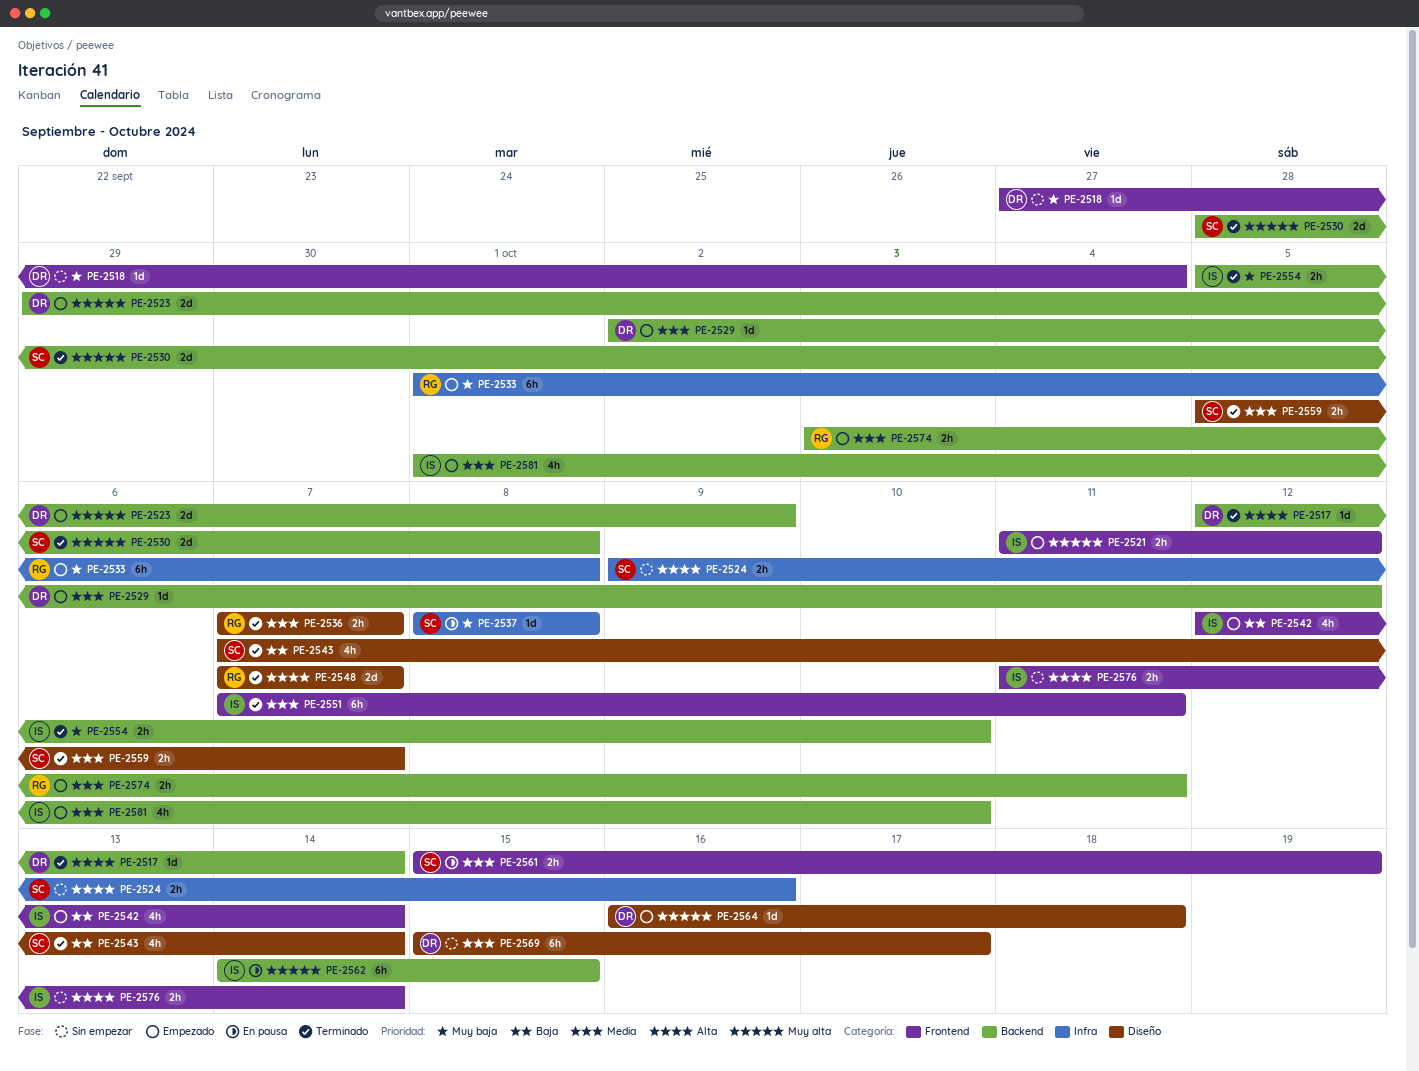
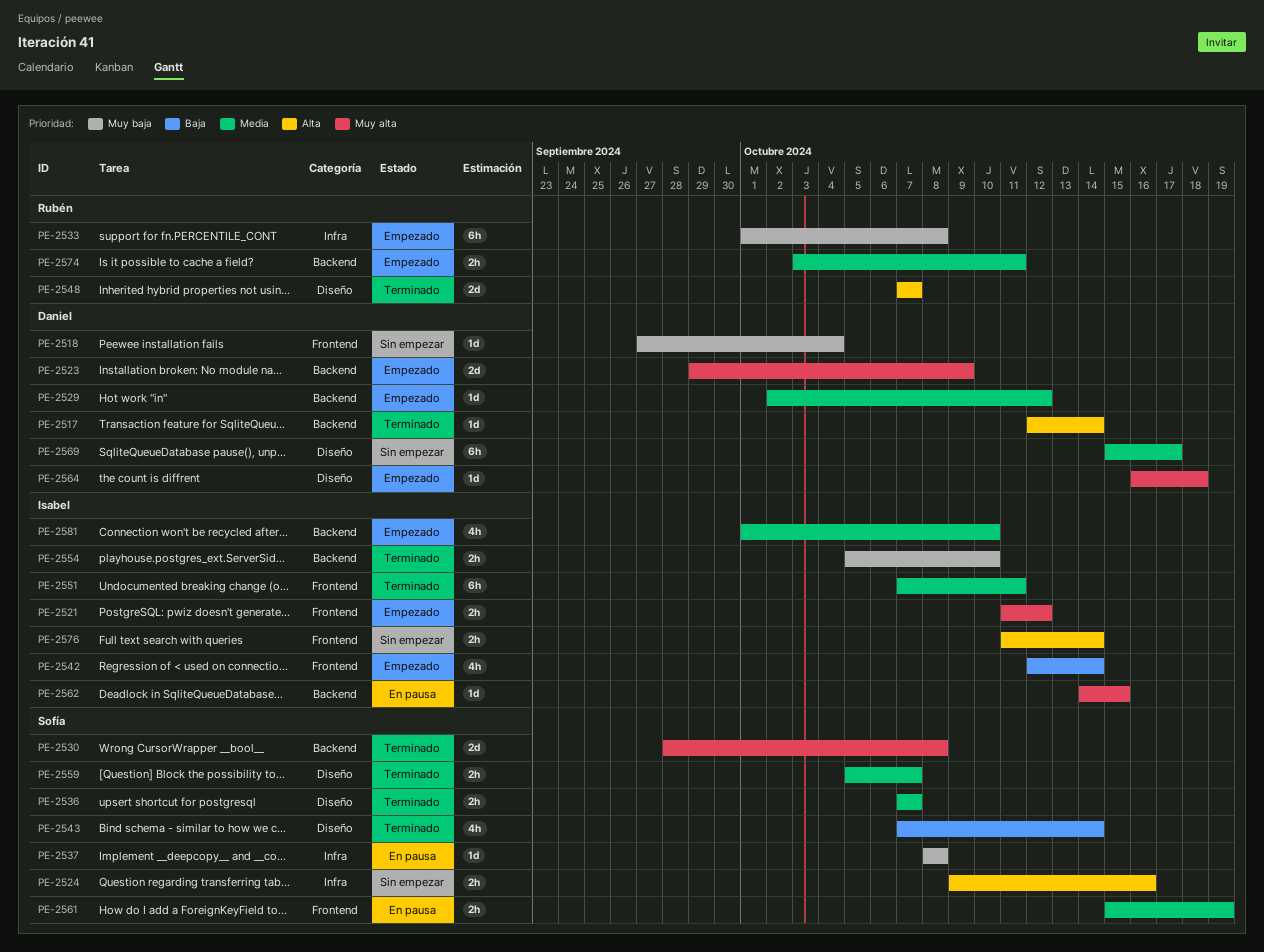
PE-2536, owner: Rubén -> Sofía
PE-2562, estimate: 6h -> 1d

